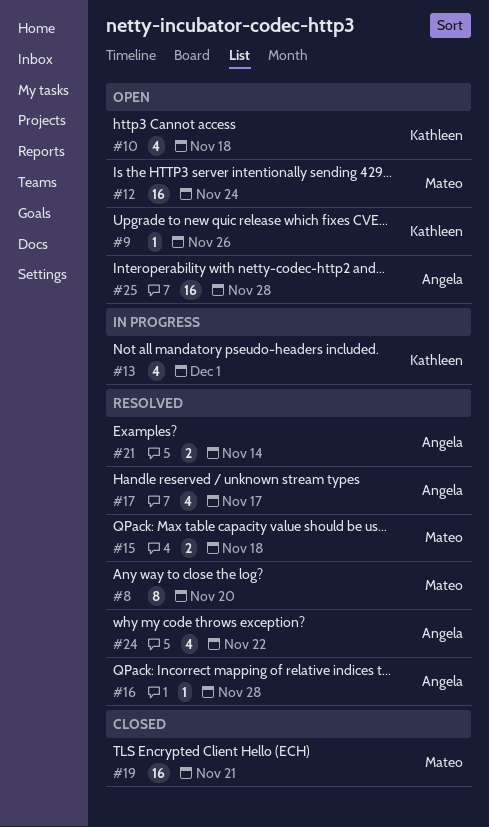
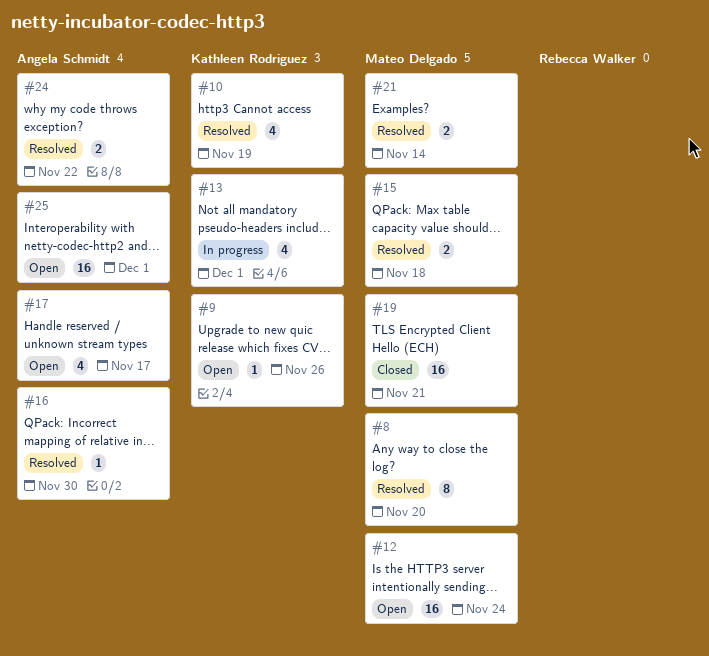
#10, status: Open -> Resolved
#10, due: Nov 18 -> Nov 19
#16, due: Nov 28 -> Nov 30
#17, status: Resolved -> Open
#21, owner: Angela Schmidt -> Mateo Delgado
#24, estimate: 4 -> 2
#25, due: Nov 28 -> Dec 1

